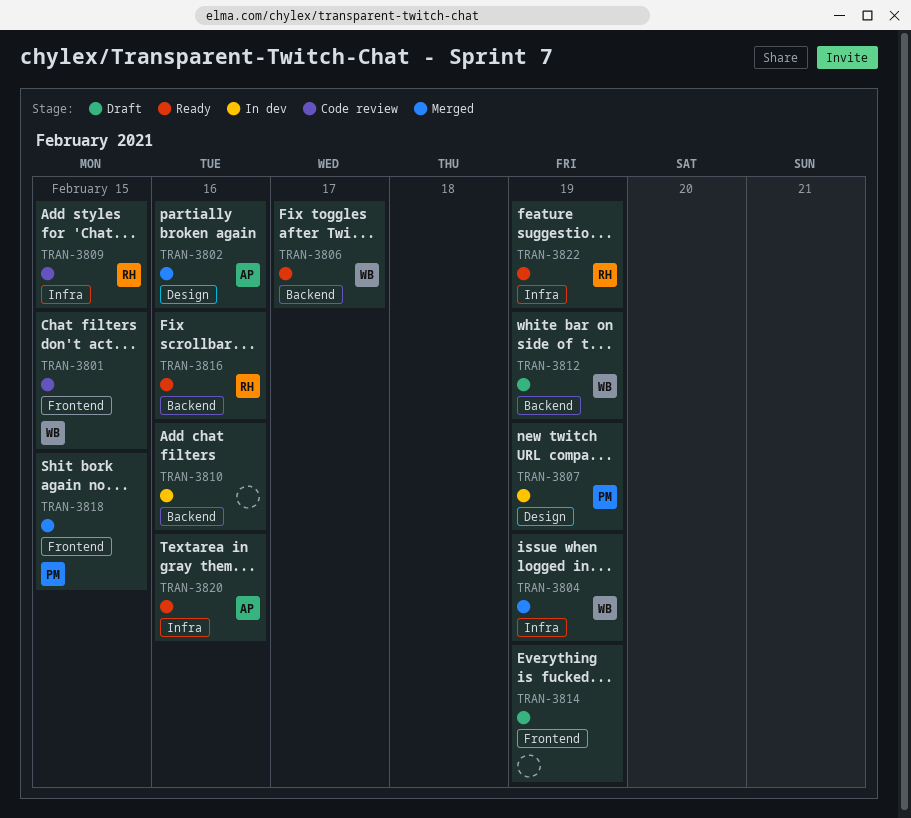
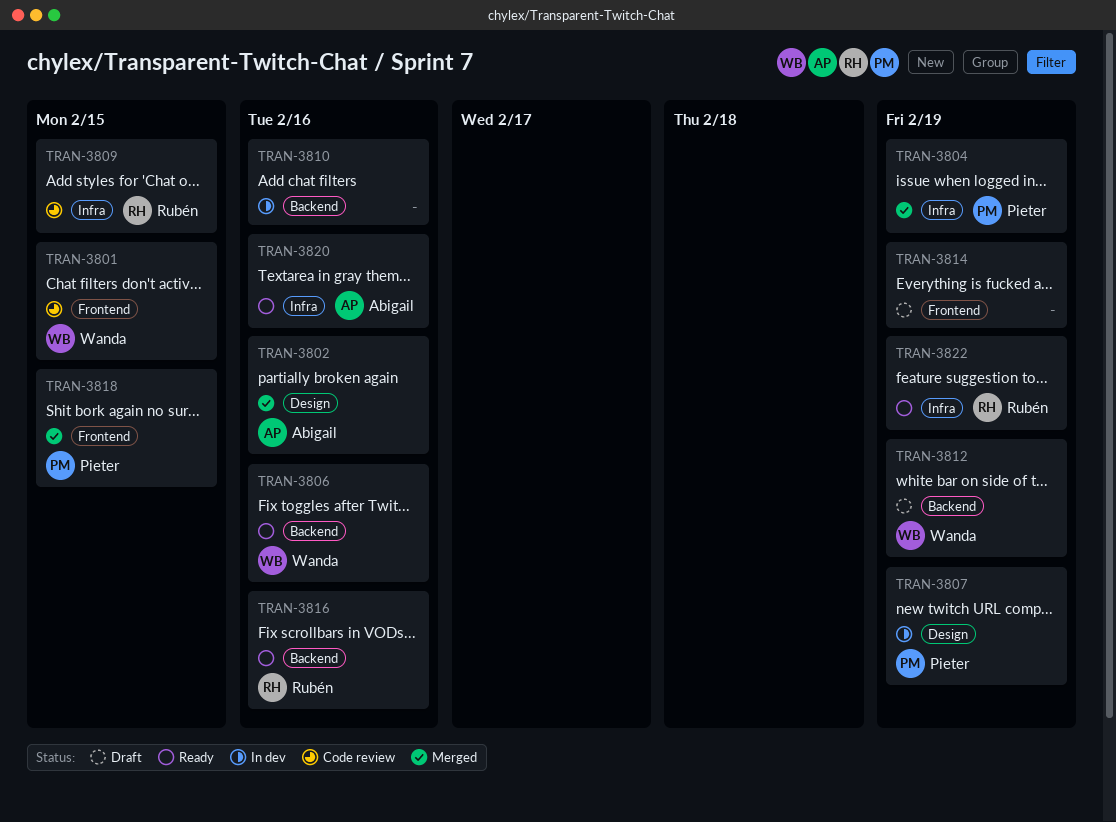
TRAN-3804, owner: Wanda -> Pieter
TRAN-3806, due: Feb 17 -> Feb 16

